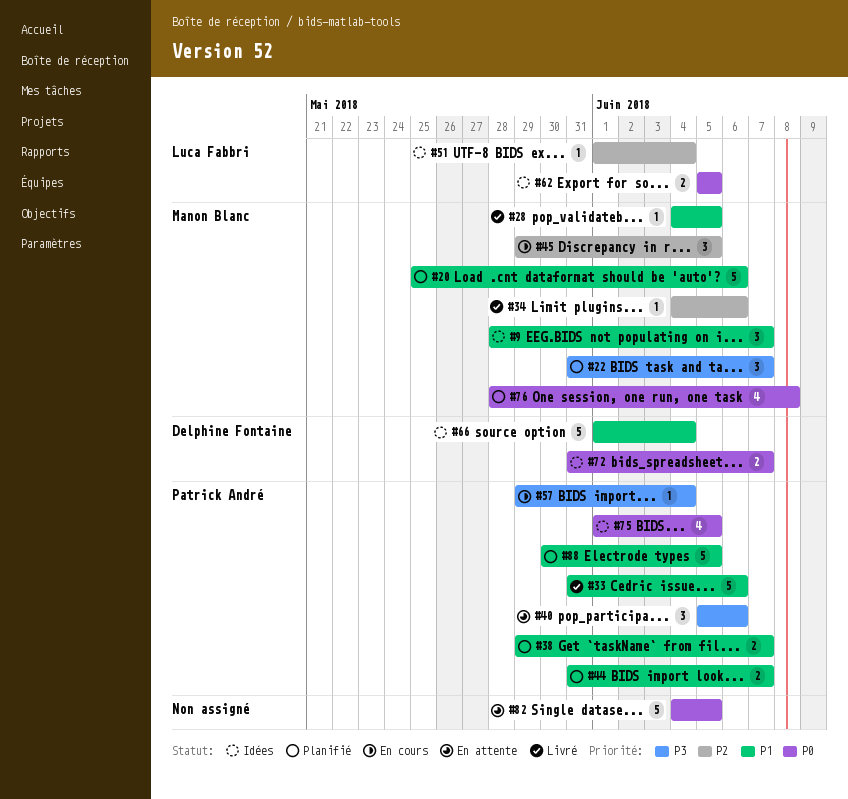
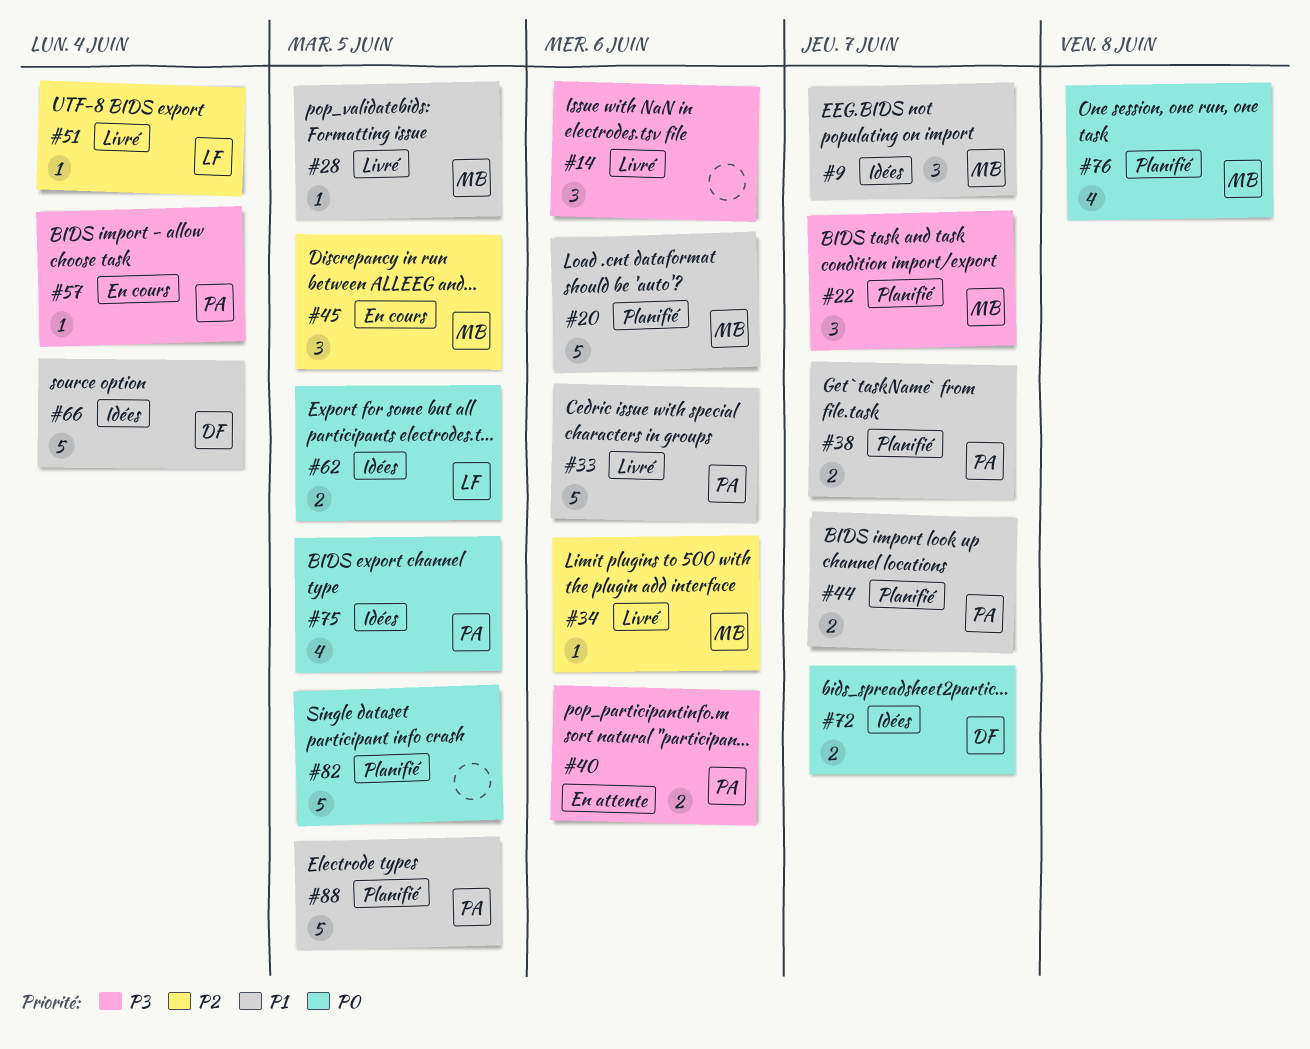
#14: none -> present
#40, estimate: 3 -> 2
#51, status: Idées -> Livré
#82, status: En attente -> Planifié

